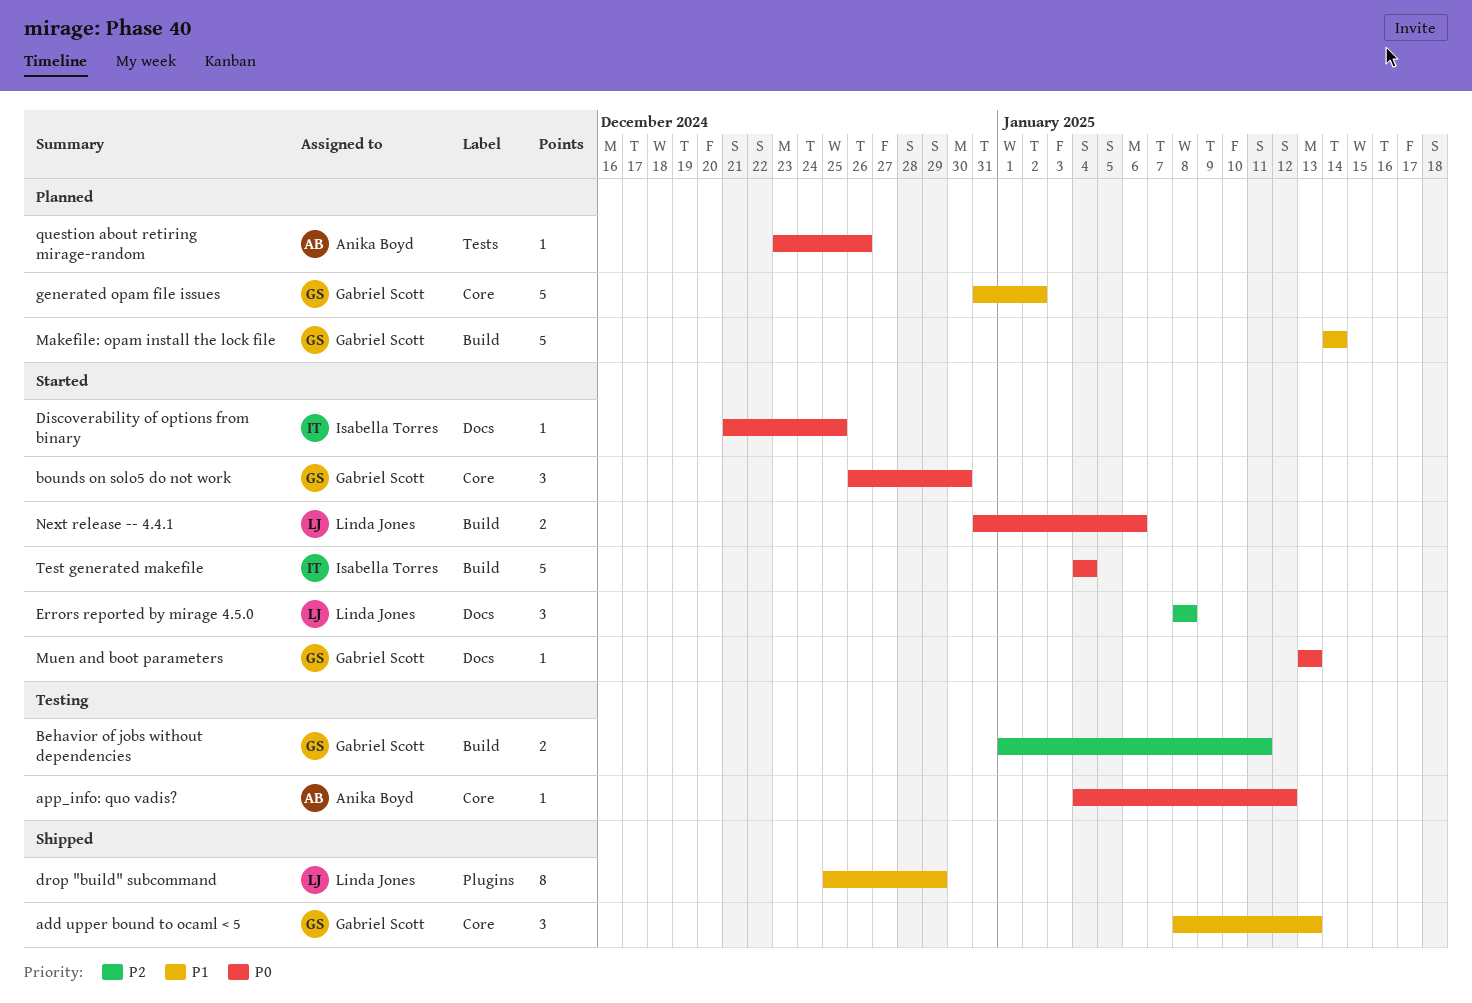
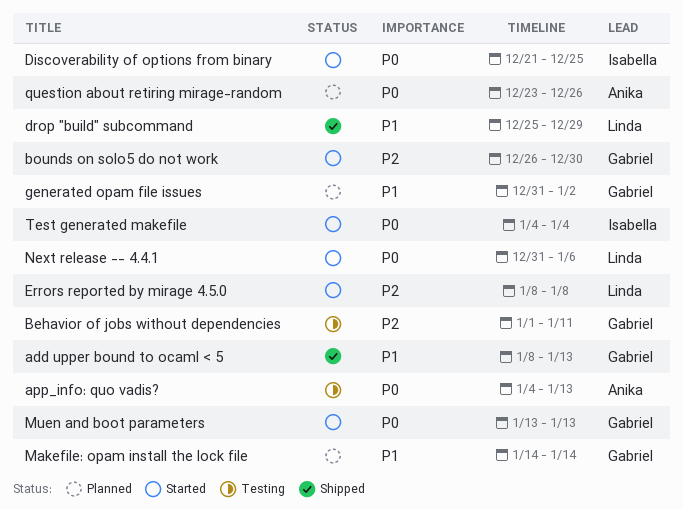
app_info: quo vadis?, due: Jan 12 -> Jan 13
bounds on solo5 do not work, priority: P0 -> P2

